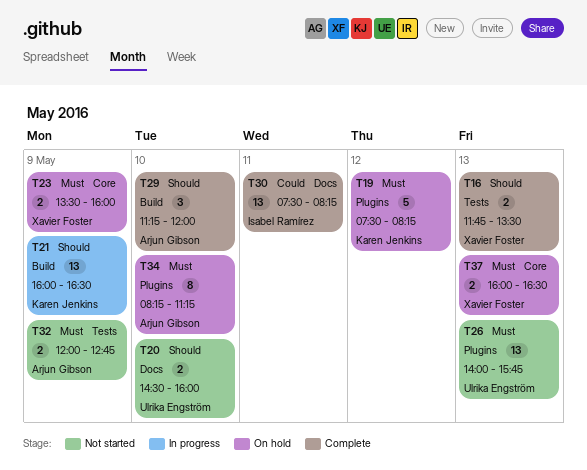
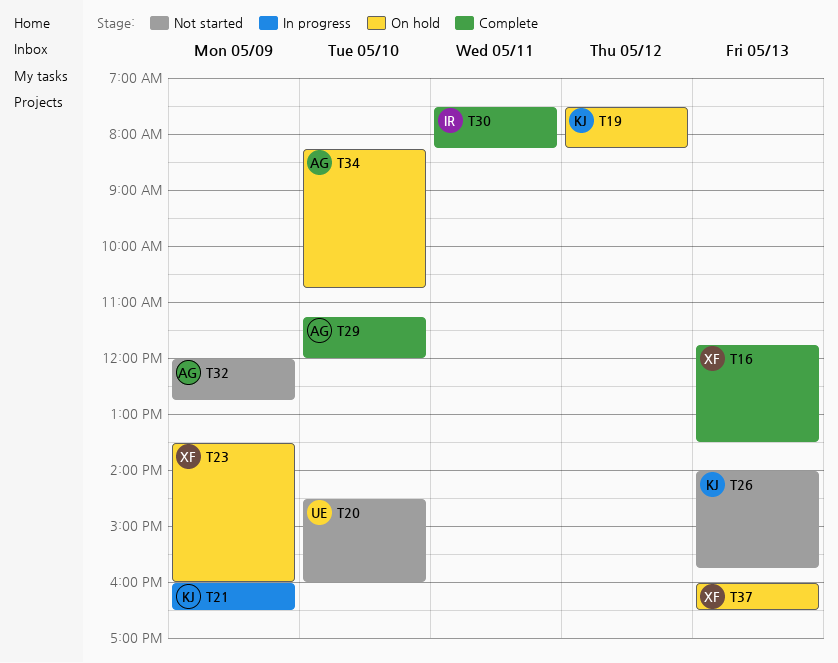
T26, owner: Ulrika Engström -> Karen Jenkins
T34, ends: 11:15 -> 10:45

